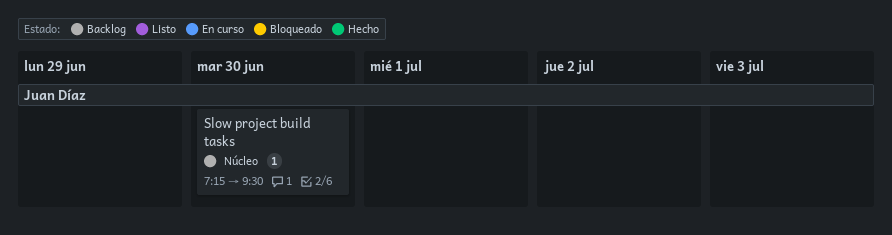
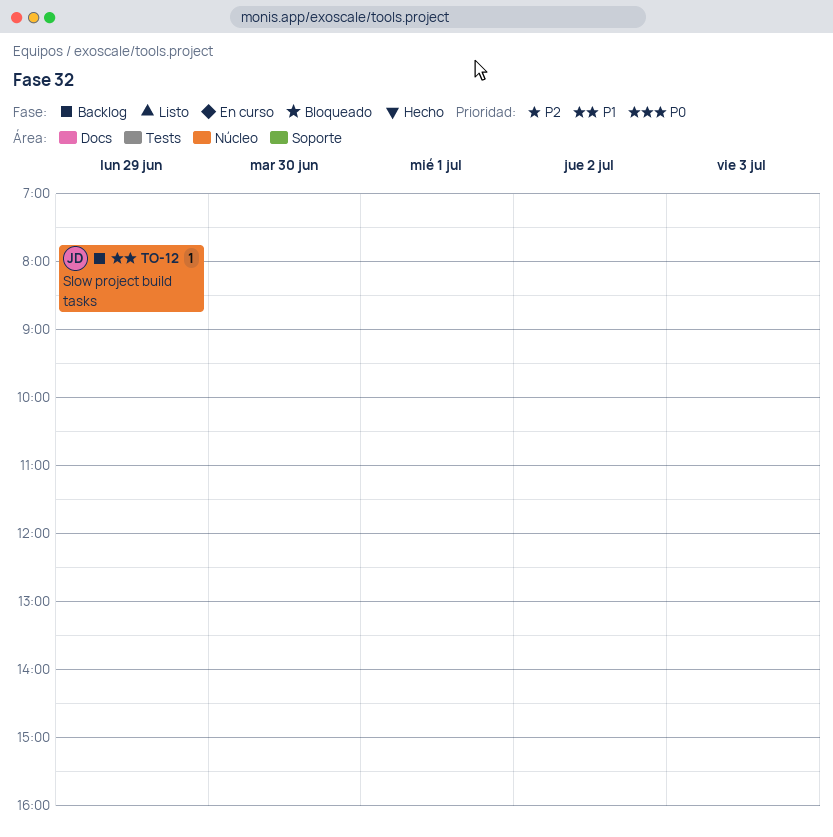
Slow project build tasks, day: Jun 30 -> Jun 29
Slow project build tasks, begins: 07:15 -> 07:45
Slow project build tasks, ends: 09:30 -> 08:45

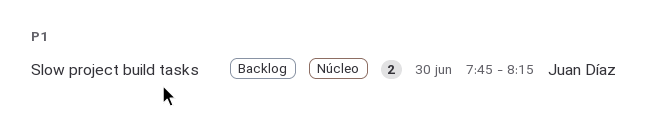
Slow project build tasks, estimate: 1 -> 2
Slow project build tasks, day: Jun 29 -> Jun 30
Slow project build tasks, ends: 08:45 -> 08:15

